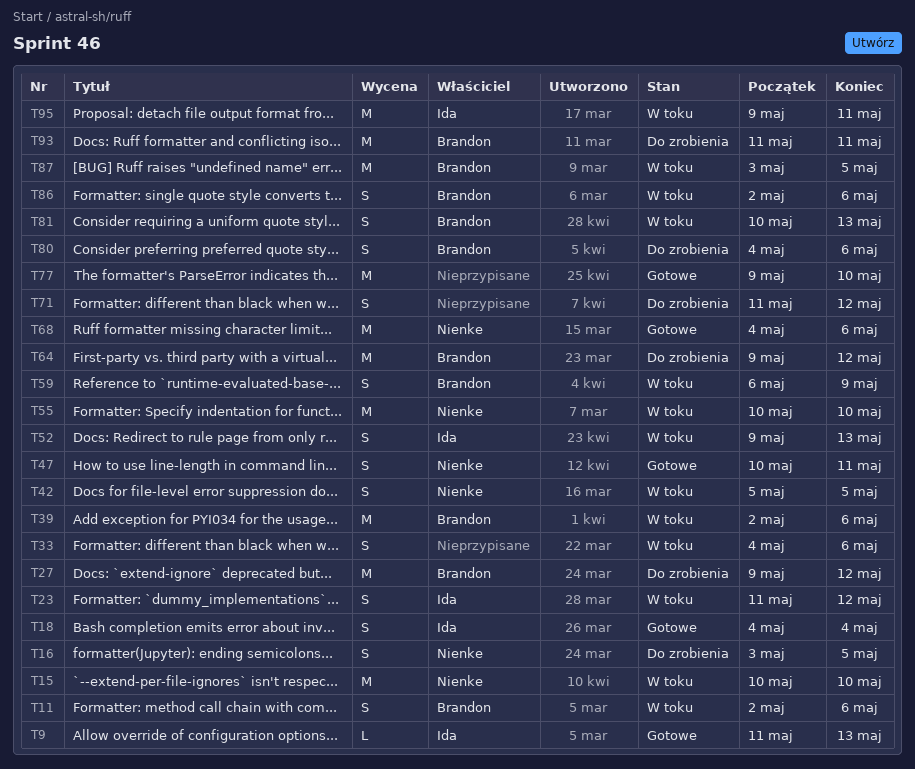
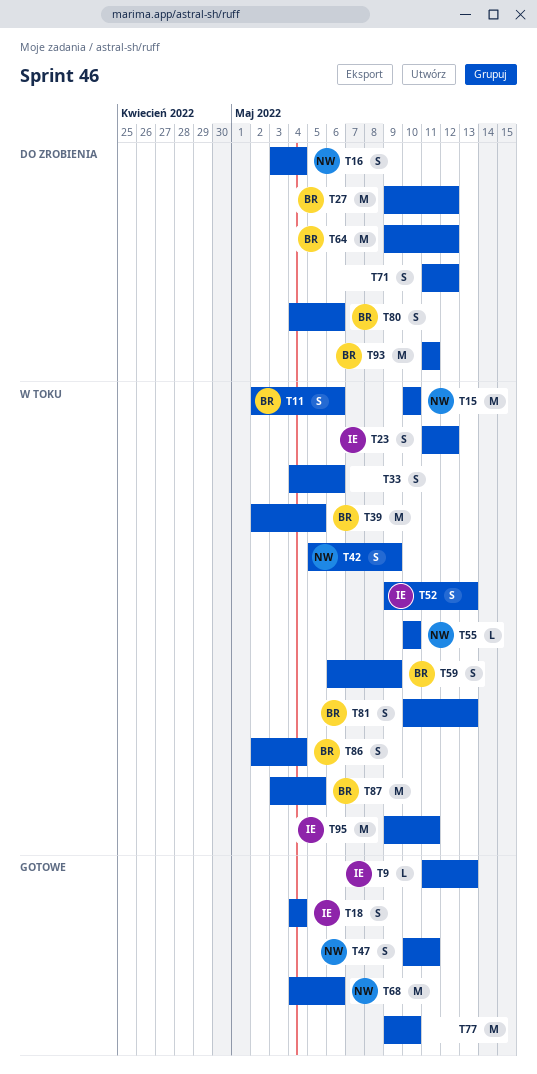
T16, due: May 5 -> May 4
T39, due: May 6 -> May 5
T42, due: May 5 -> May 9
T55, estimate: M -> L
T86, due: May 6 -> May 4

